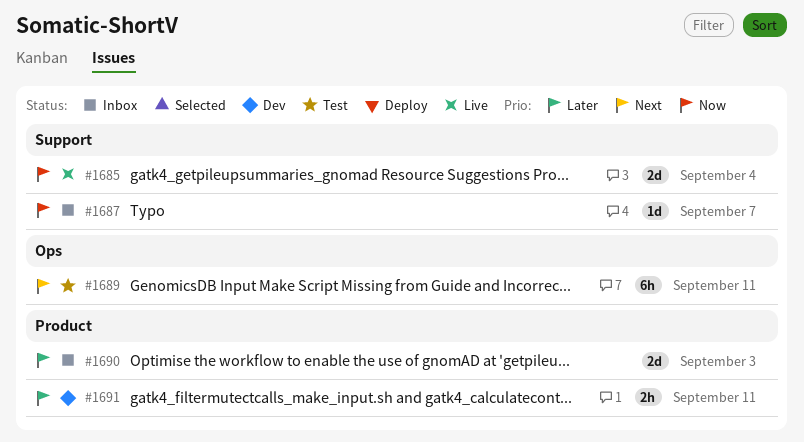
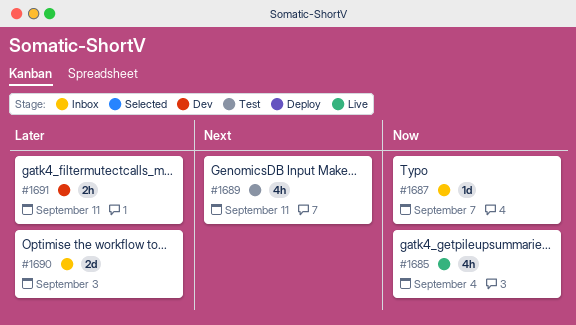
#1685, estimate: 2d -> 4h
#1689, estimate: 6h -> 4h

